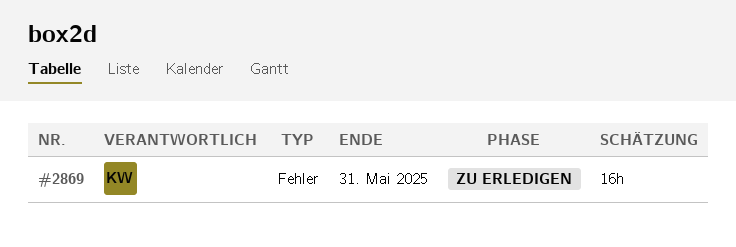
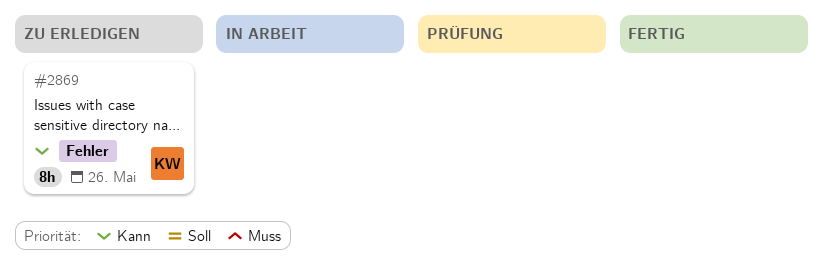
#2869, estimate: 16h -> 8h
#2869, due: May 31 -> May 26

